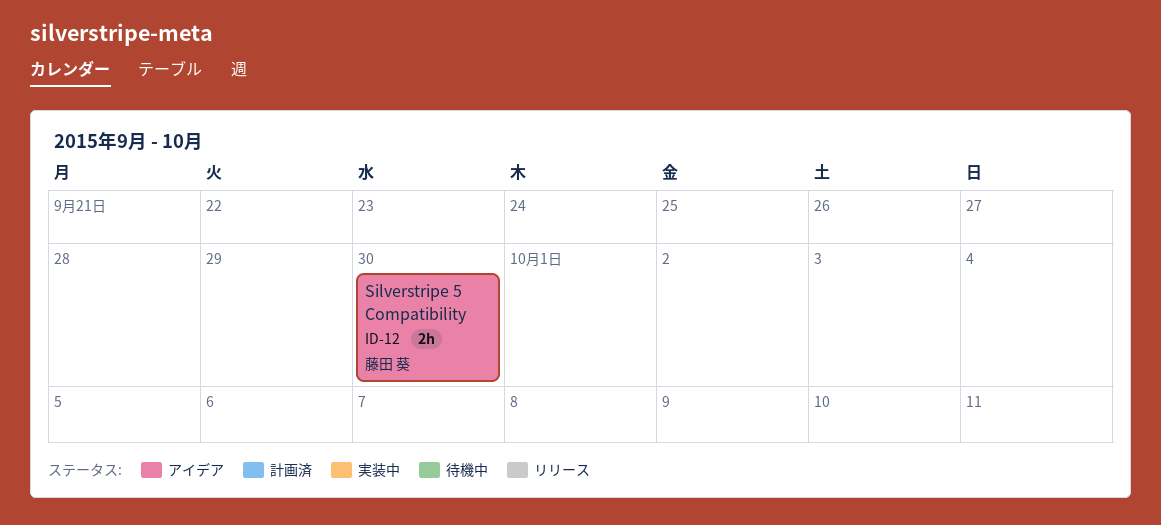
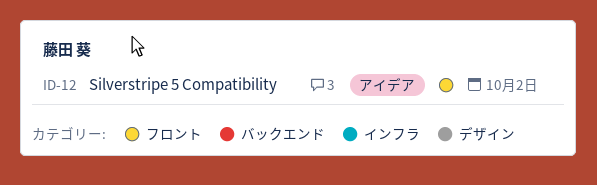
ID-12, due: Sep 30 -> Oct 2

